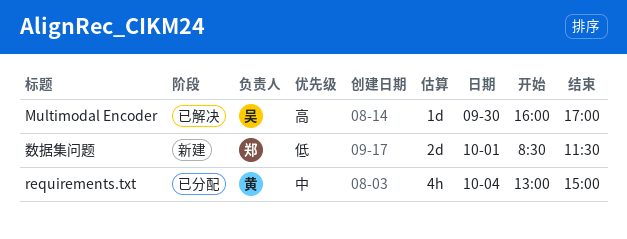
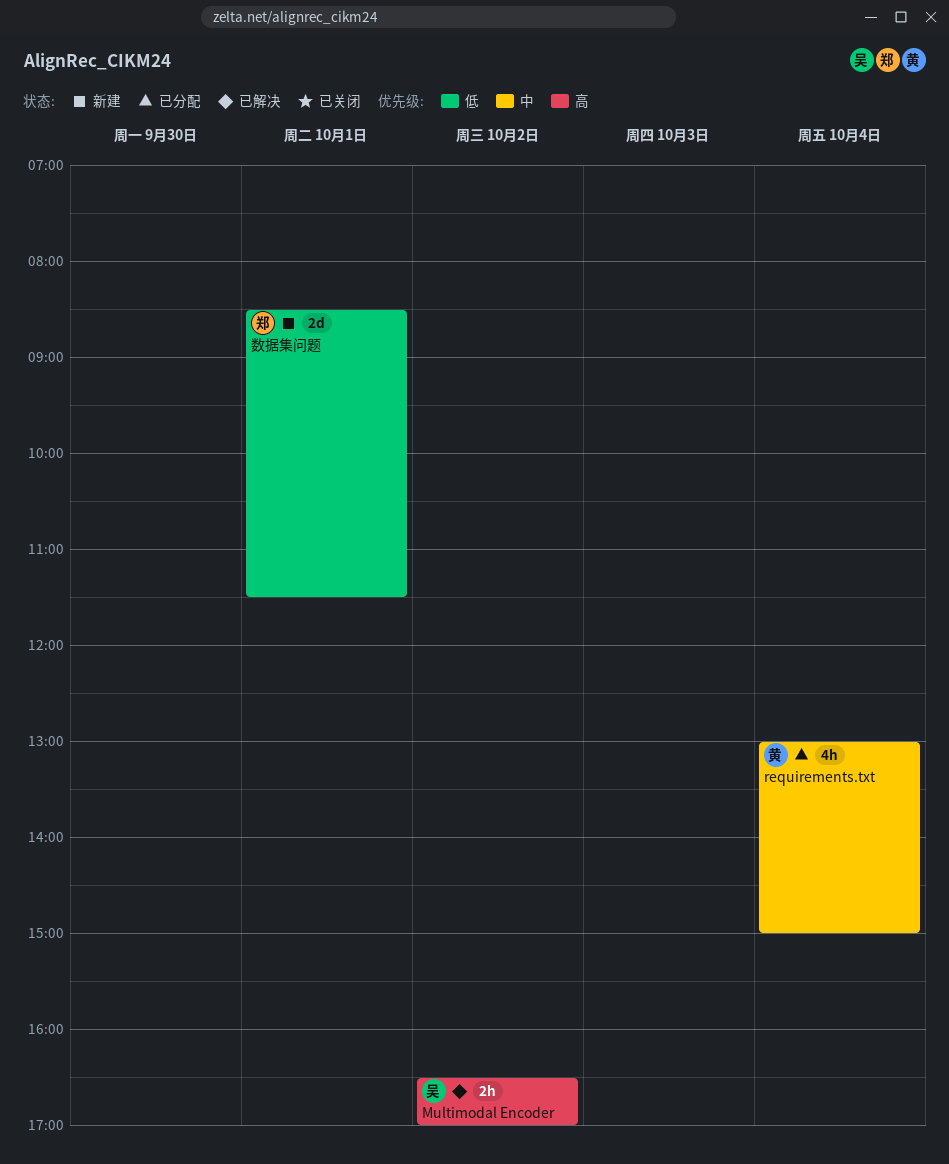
Multimodal Encoder, estimate: 1d -> 2h
Multimodal Encoder, day: Sep 30 -> Oct 2
Multimodal Encoder, begins: 16:00 -> 16:30

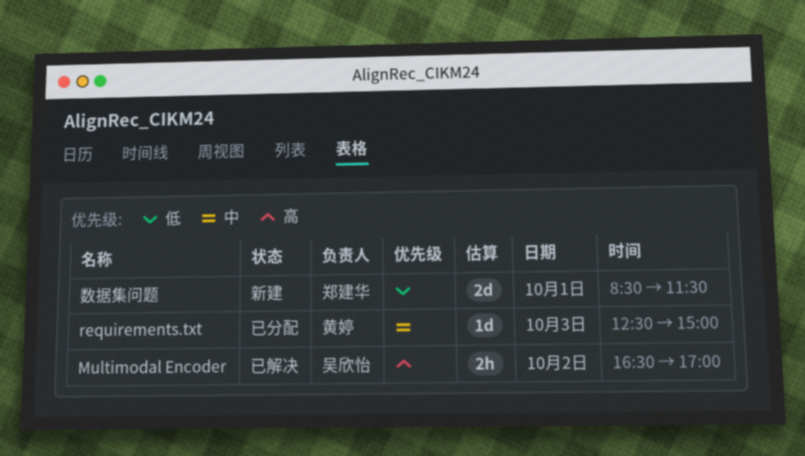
requirements.txt, estimate: 4h -> 1d
requirements.txt, day: Oct 4 -> Oct 3
requirements.txt, begins: 13:00 -> 12:30

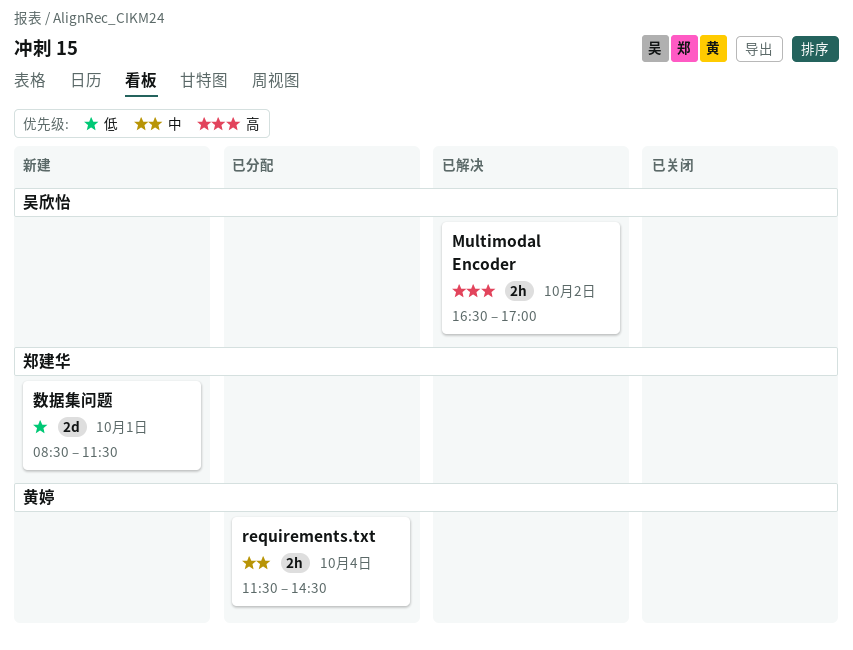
requirements.txt, estimate: 1d -> 2h
requirements.txt, day: Oct 3 -> Oct 4
requirements.txt, begins: 12:30 -> 11:30
requirements.txt, ends: 15:00 -> 14:30

